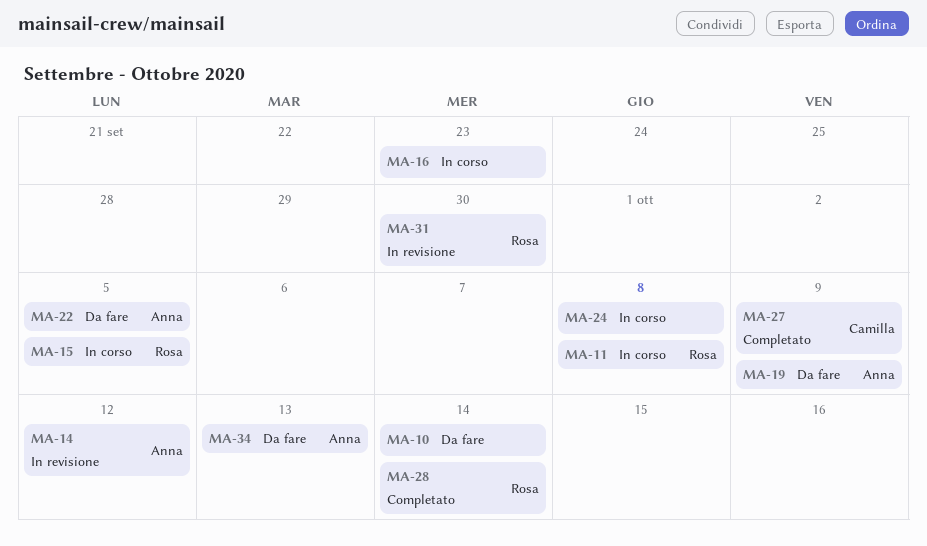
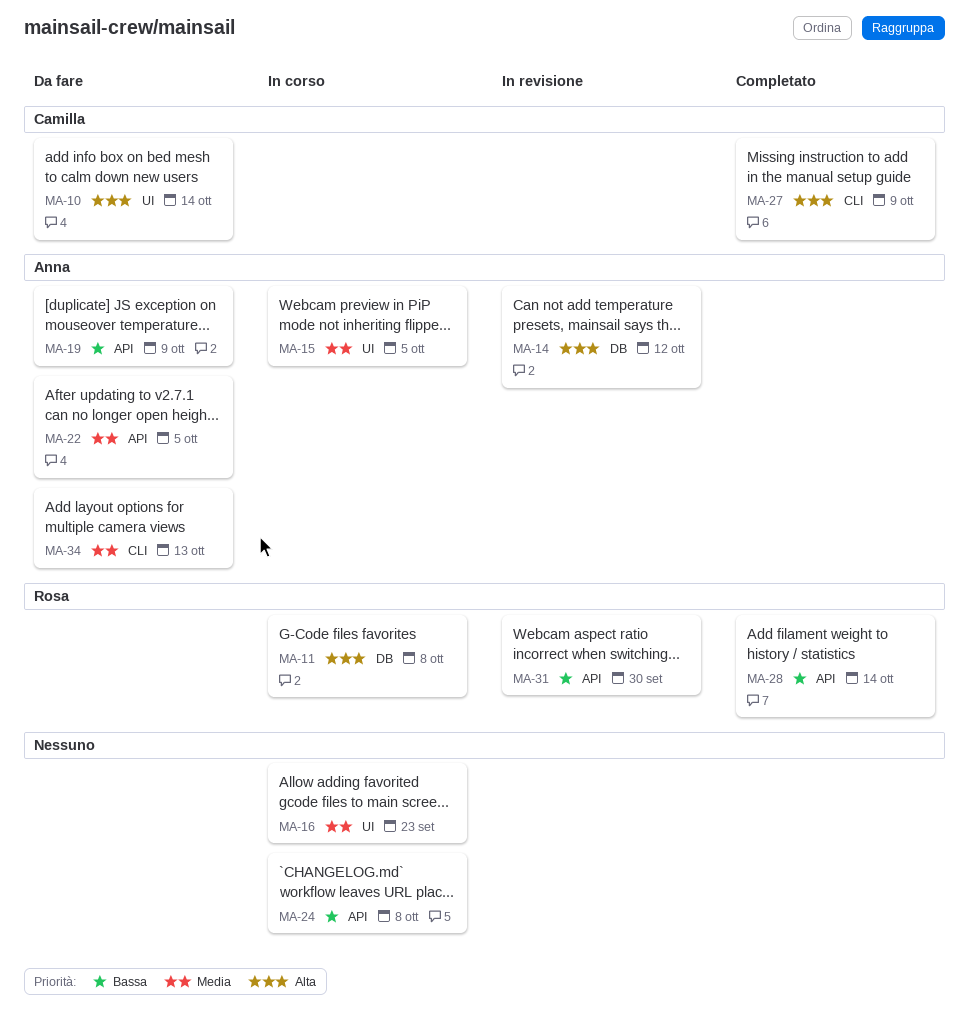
MA-10, owner: none -> Camilla
MA-15, owner: Rosa -> Anna

